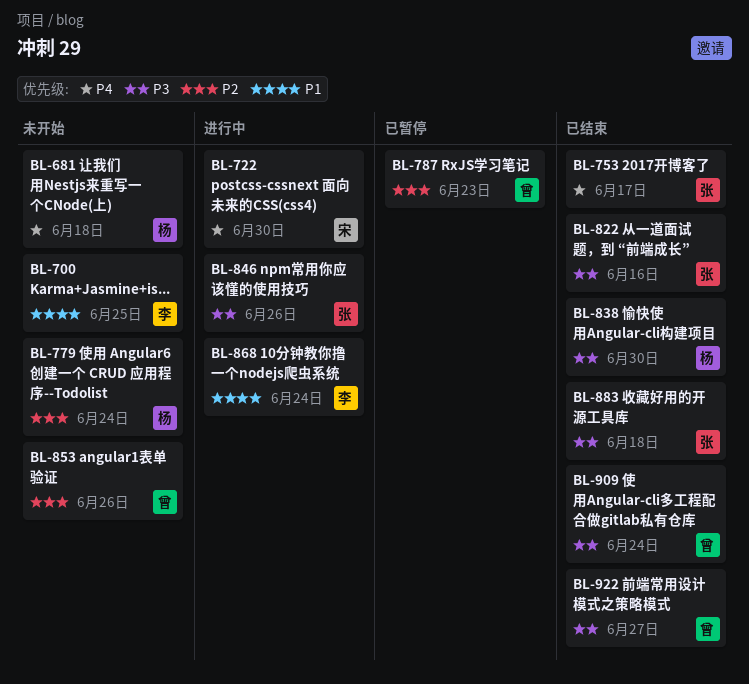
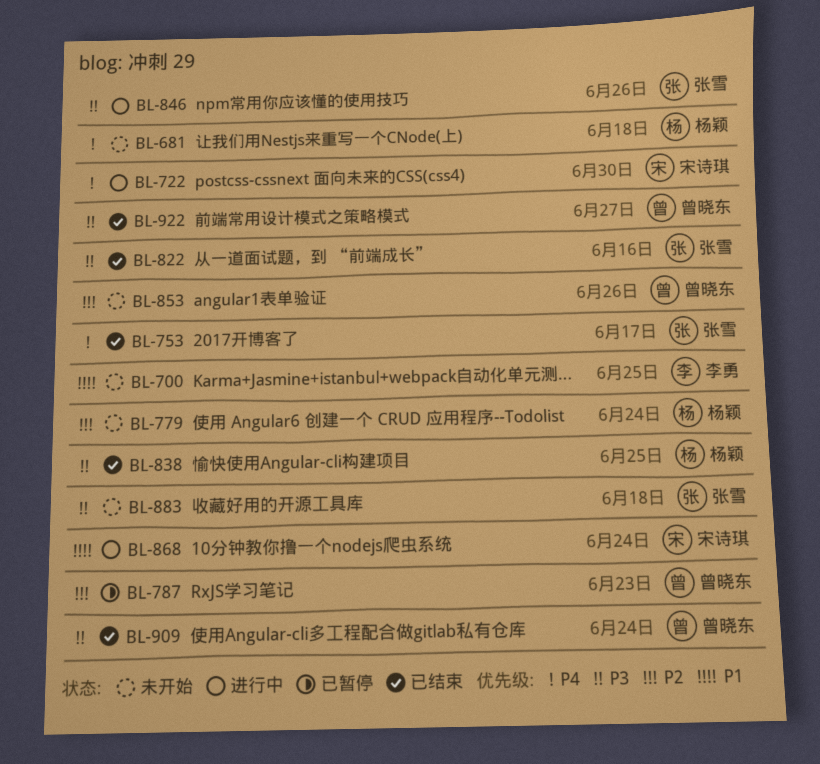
BL-838, due: Jun 30 -> Jun 25
BL-868, owner: 李勇 -> 宋诗琪
BL-883, status: 已结束 -> 未开始

